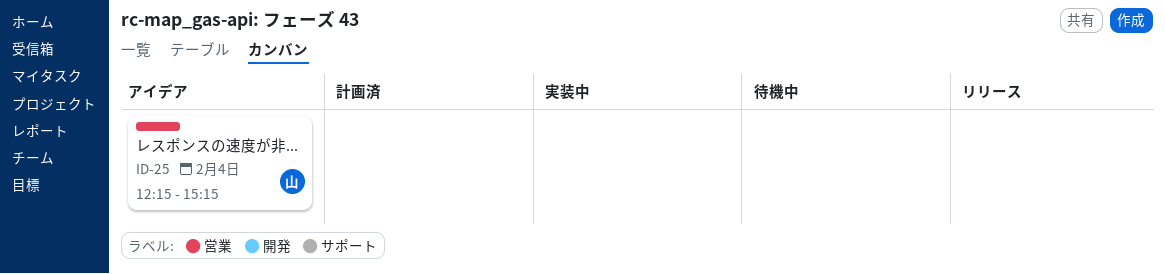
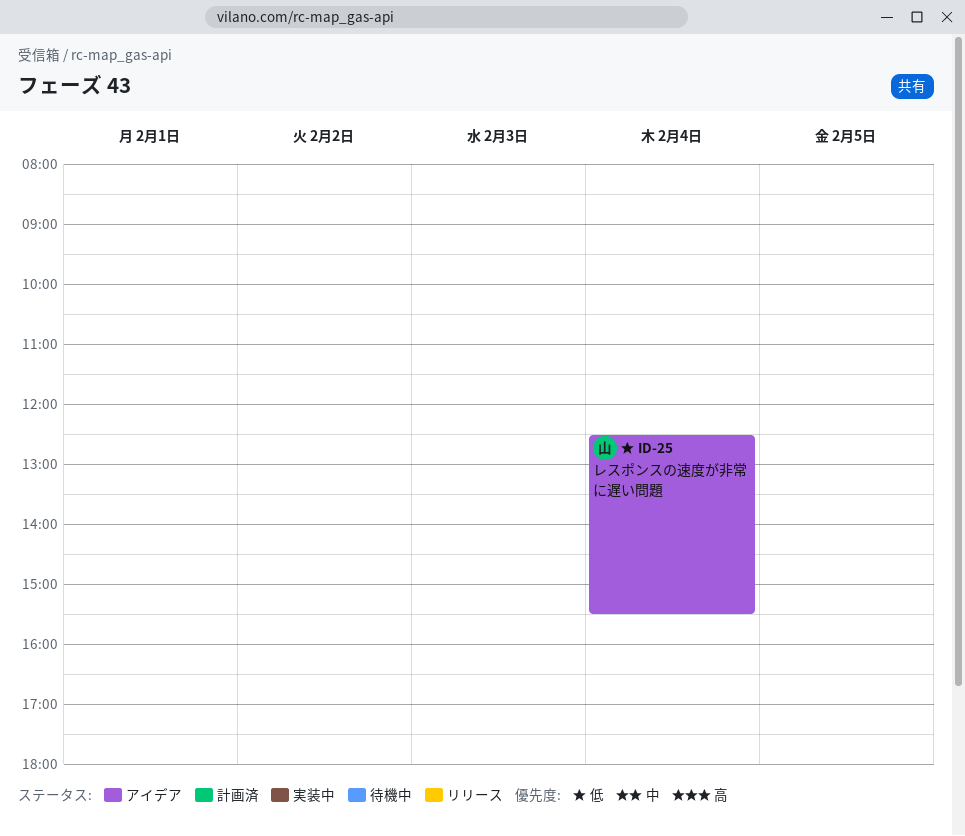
ID-25, begins: 12:15 -> 12:30
ID-25, ends: 15:15 -> 15:30

